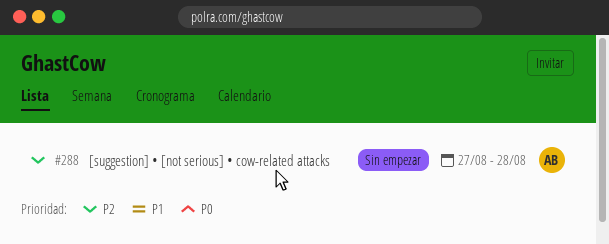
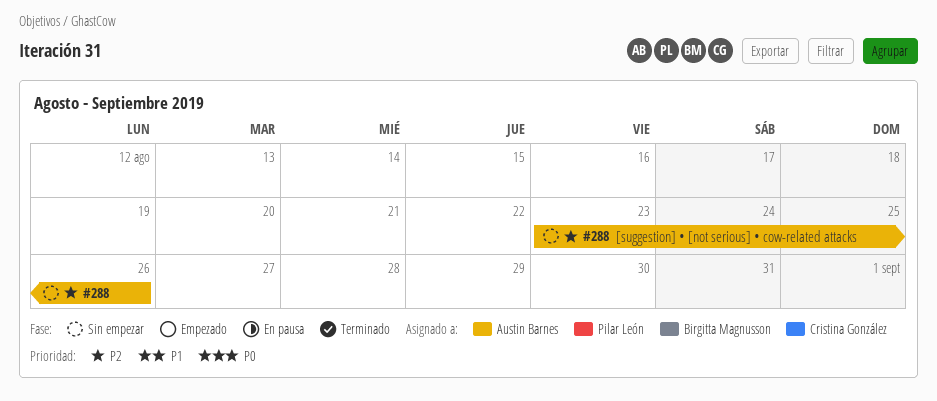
#288, start: Aug 27 -> Aug 23
#288, due: Aug 28 -> Aug 26

